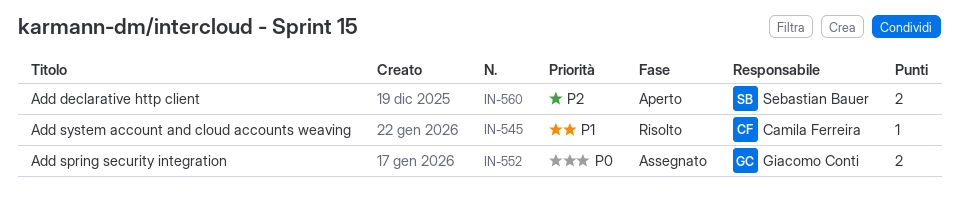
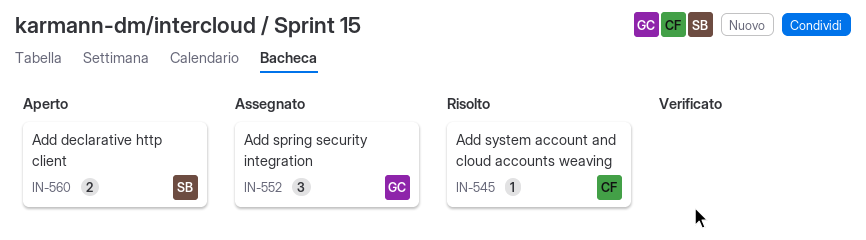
IN-552, estimate: 2 -> 3

